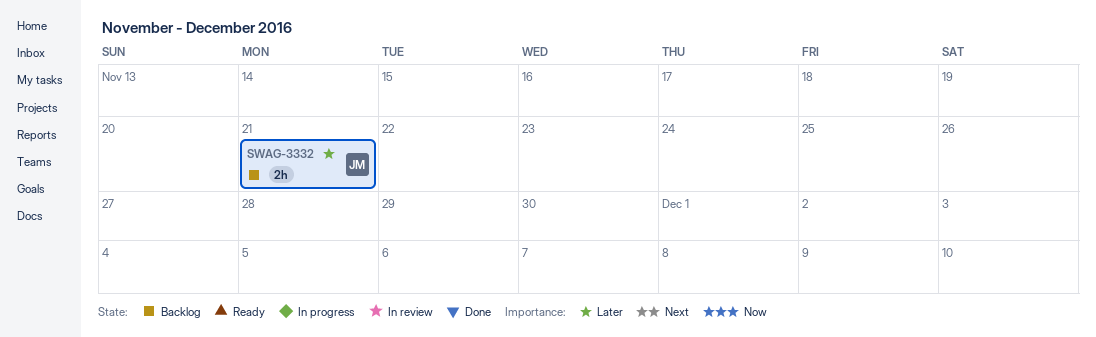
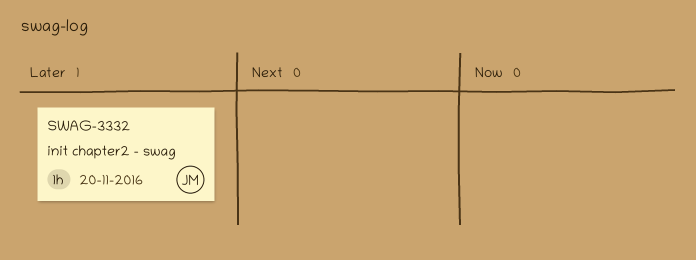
SWAG-3332, estimate: 2h -> 1h
SWAG-3332, due: Nov 21 -> Nov 20

